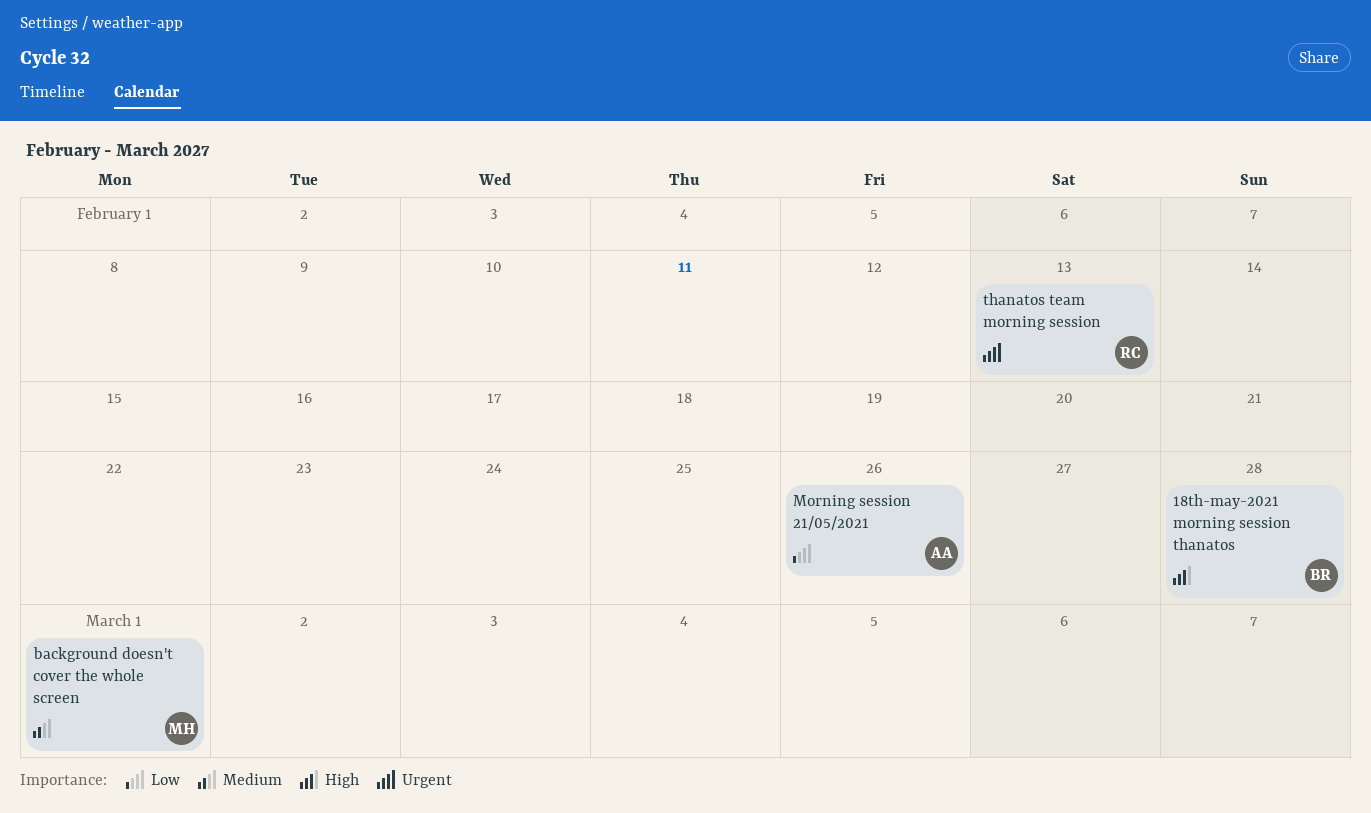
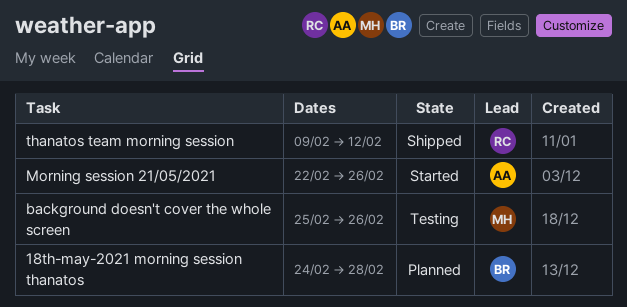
background doesn't cover the whole screen, due: Mar 1 -> Feb 26
thanatos team morning session, due: Feb 13 -> Feb 12

